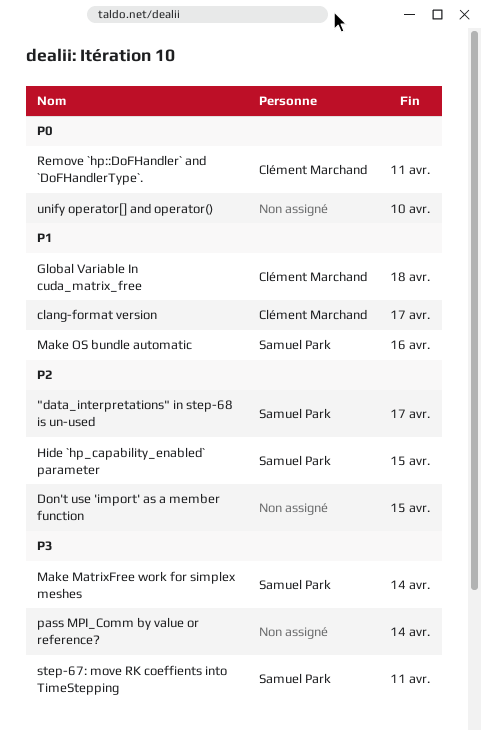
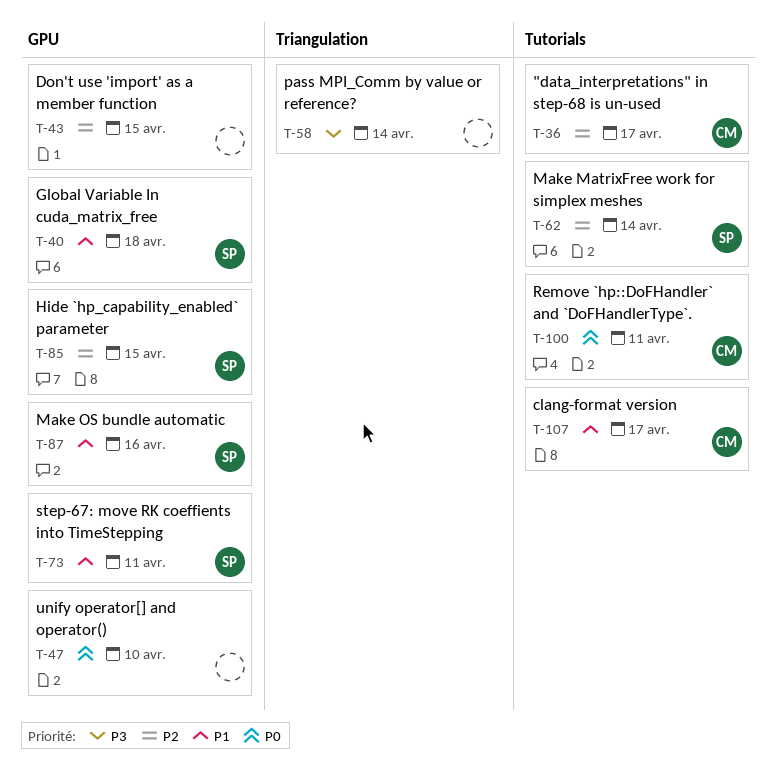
"data_interpretations" in step-68 is un-used, owner: Samuel Park -> Clément Marchand
Global Variable In cuda_matrix_free, owner: Clément Marchand -> Samuel Park
Make MatrixFree work for simplex meshes, priority: P3 -> P2
step-67: move RK coeffients into TimeStepping, priority: P3 -> P1

